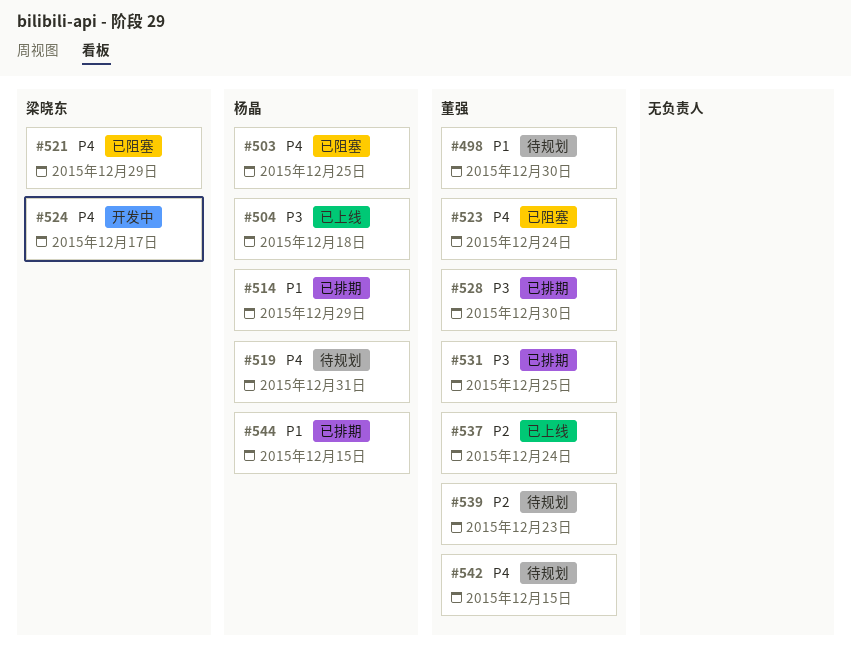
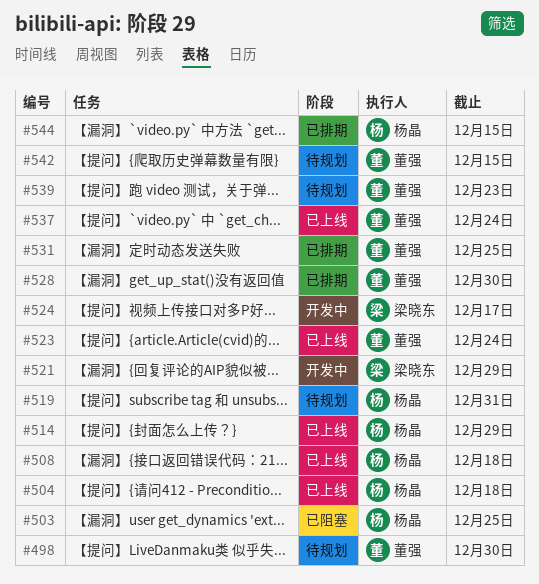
#508: none -> present
#514, status: 已排期 -> 已上线
#521, status: 已阻塞 -> 开发中
#523, status: 已阻塞 -> 已上线

